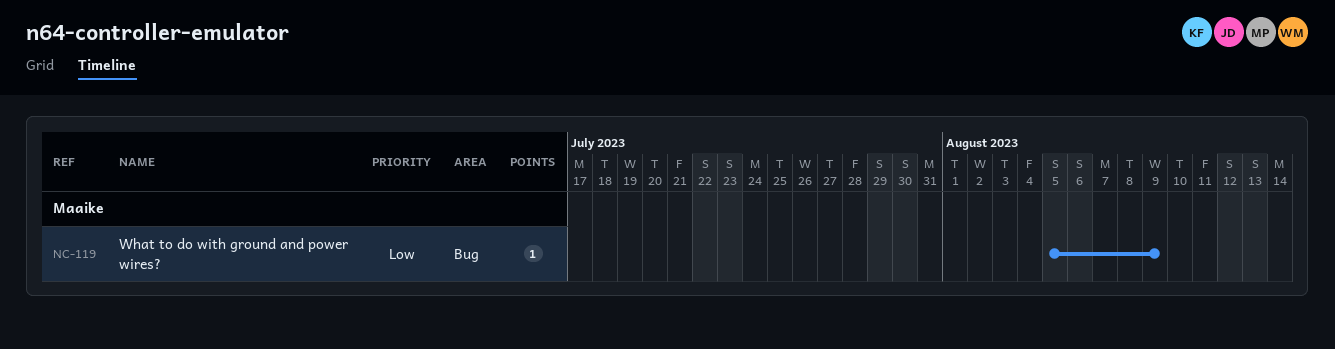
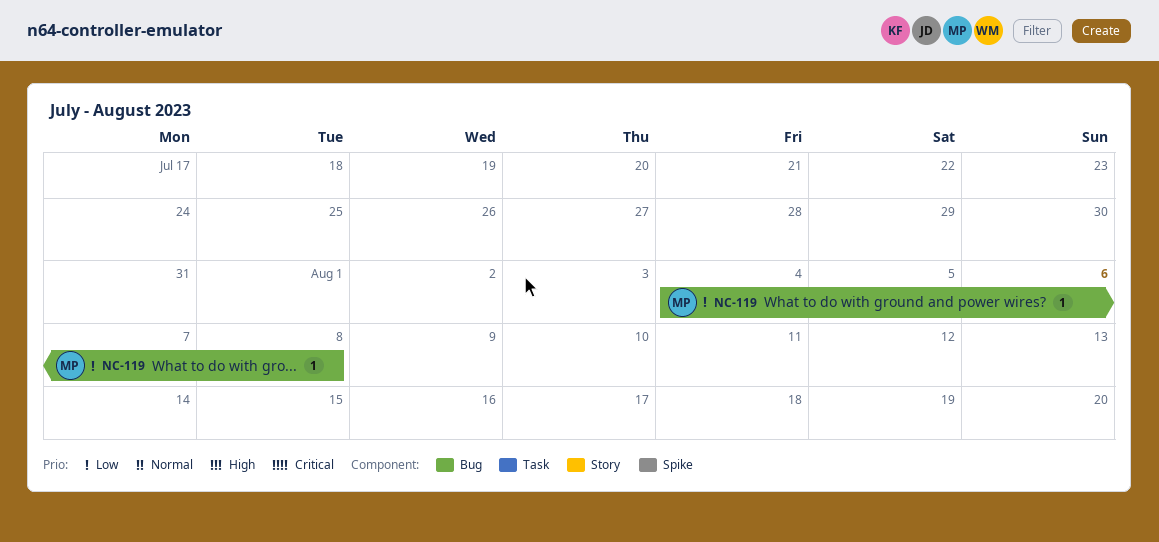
NC-119, start: Aug 5 -> Aug 4
NC-119, due: Aug 9 -> Aug 8

